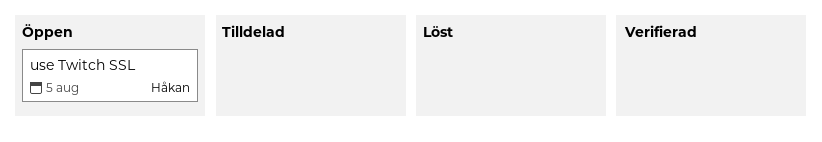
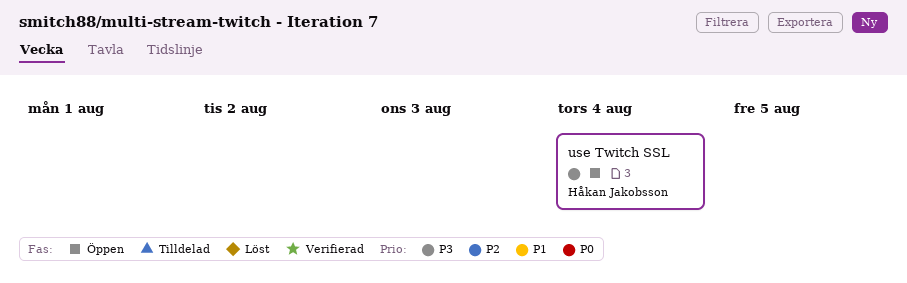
use Twitch SSL, due: Aug 5 -> Aug 4

